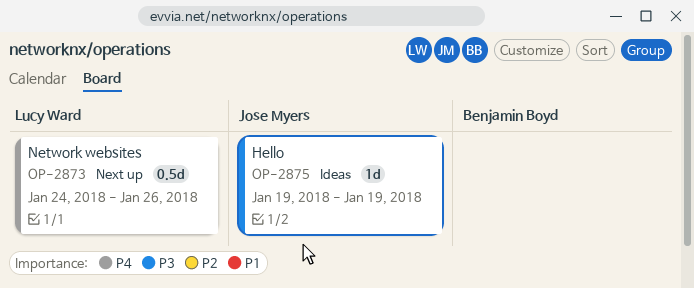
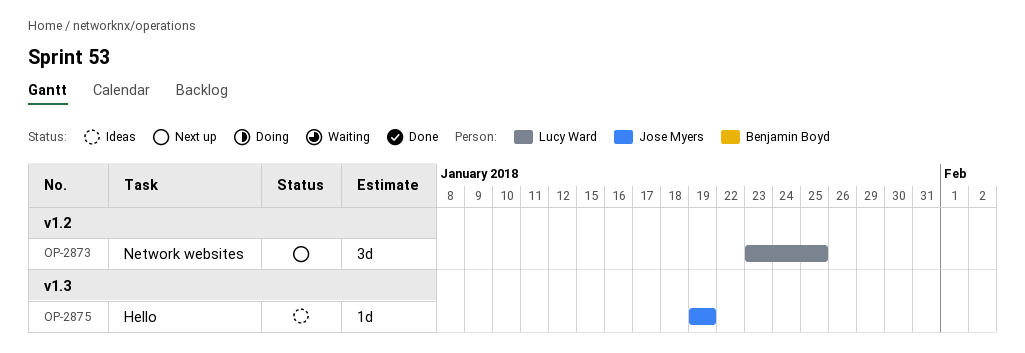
OP-2873, estimate: 0.5d -> 3d
OP-2873, start: Jan 24 -> Jan 23
OP-2873, due: Jan 26 -> Jan 25

